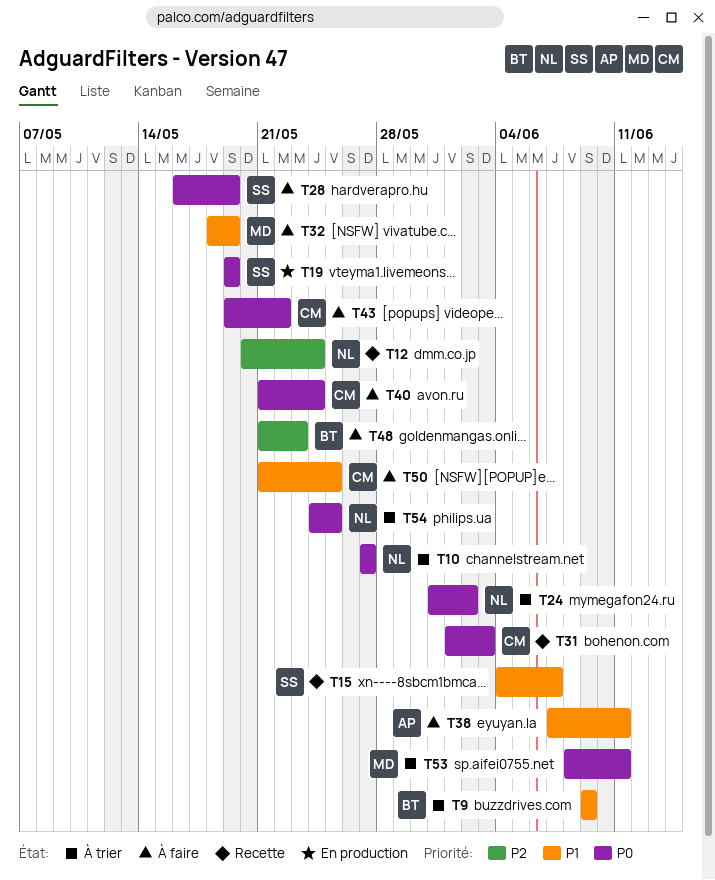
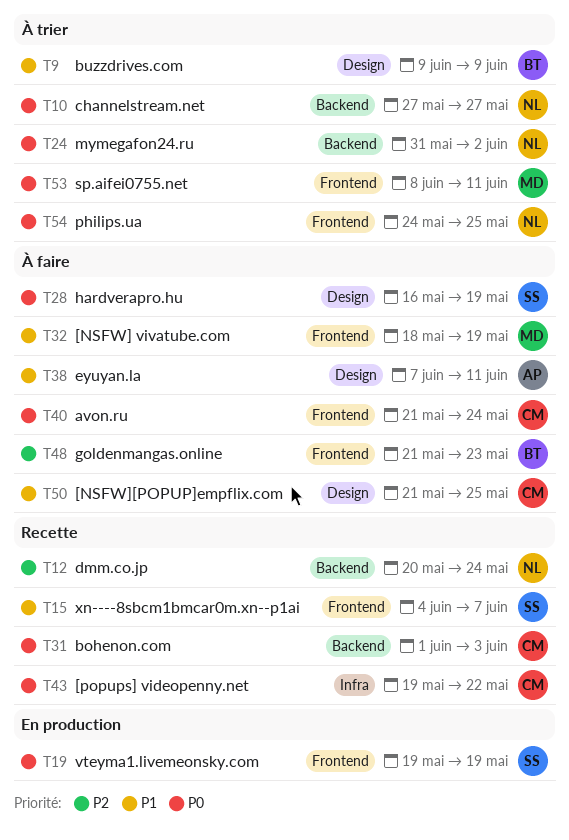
T43, status: À faire -> Recette

